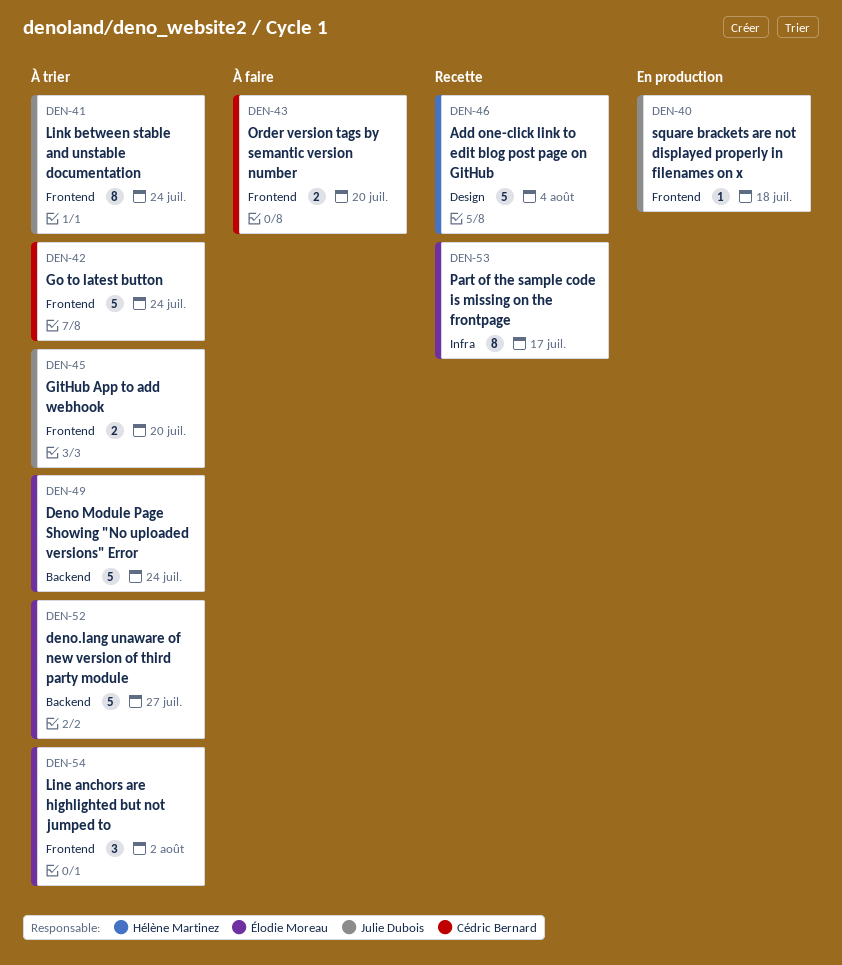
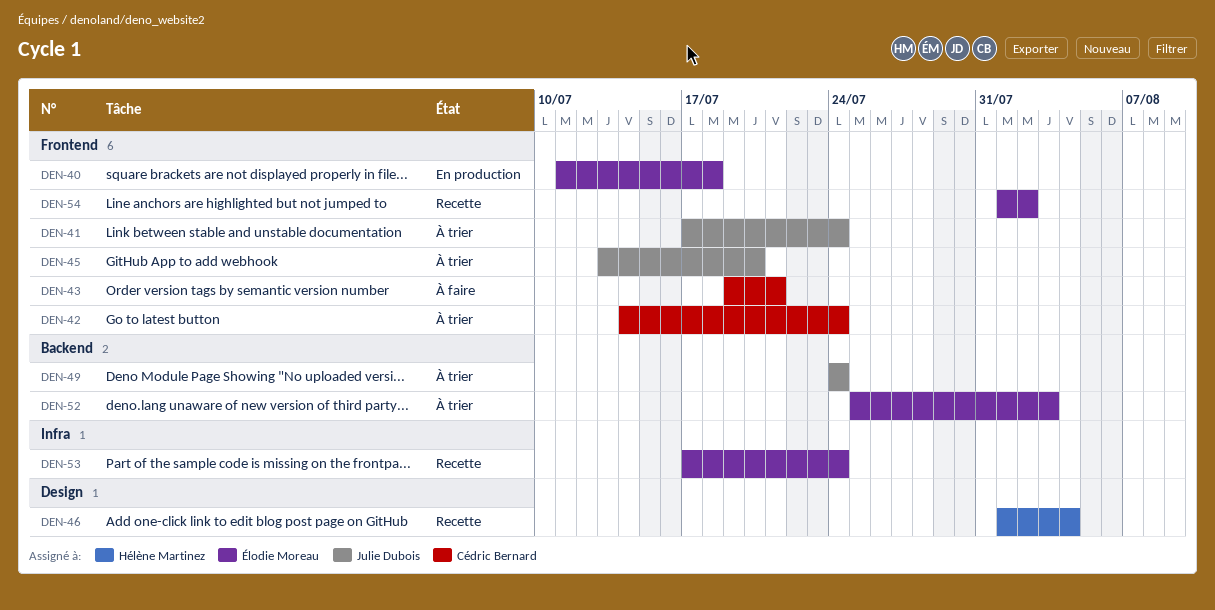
DEN-40, owner: Julie Dubois -> Élodie Moreau
DEN-43, due: Jul 20 -> Jul 21
DEN-49, owner: Élodie Moreau -> Julie Dubois
DEN-52, due: Jul 27 -> Aug 3
DEN-53, due: Jul 17 -> Jul 24
DEN-54, status: À trier -> Recette

